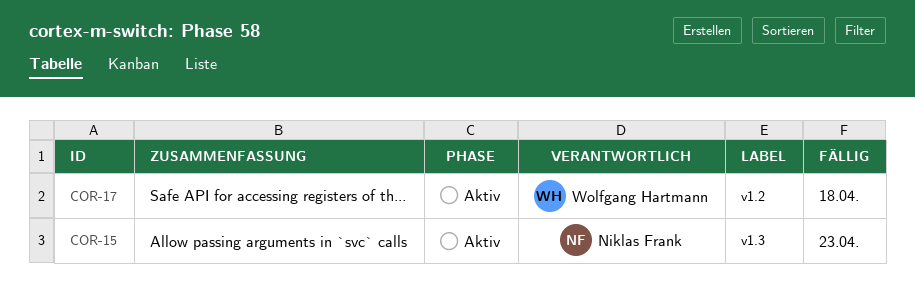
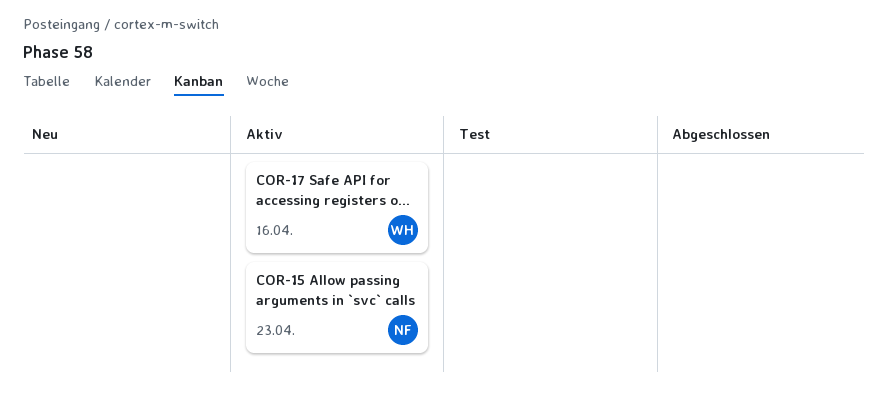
COR-17, due: Apr 18 -> Apr 16

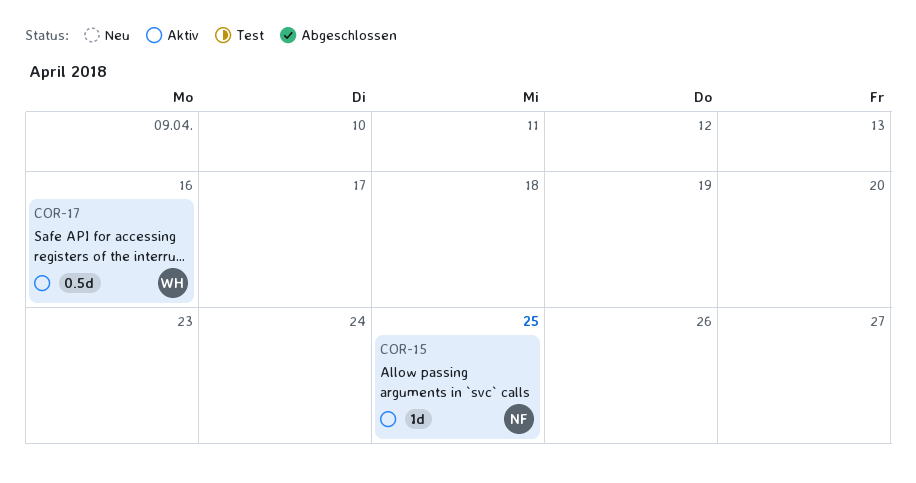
COR-15, due: Apr 23 -> Apr 25

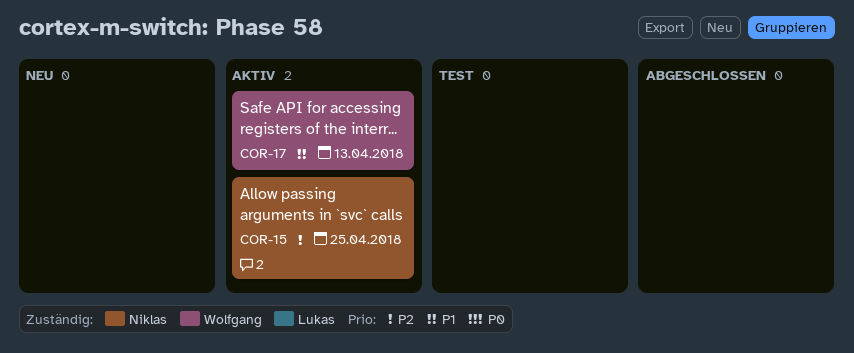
COR-17, due: Apr 16 -> Apr 13

